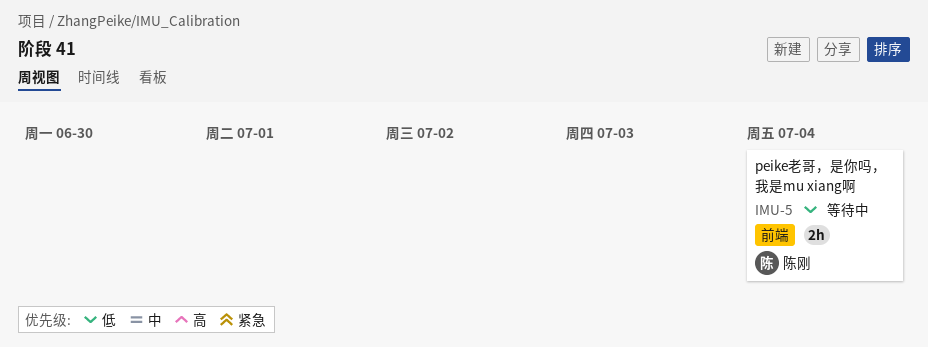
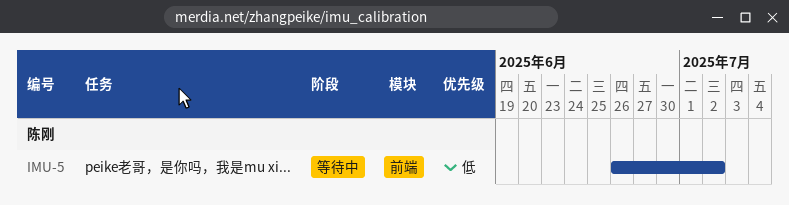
IMU-5, due: Jul 4 -> Jul 2

